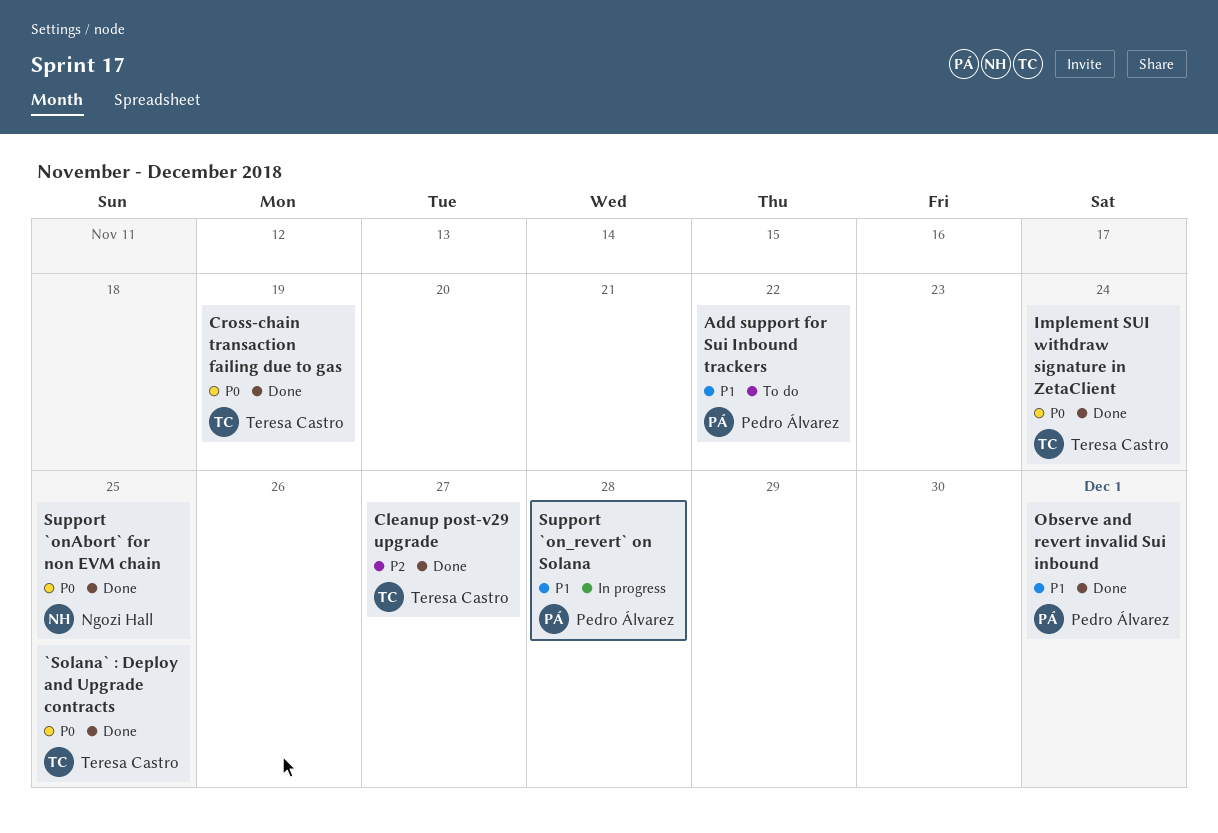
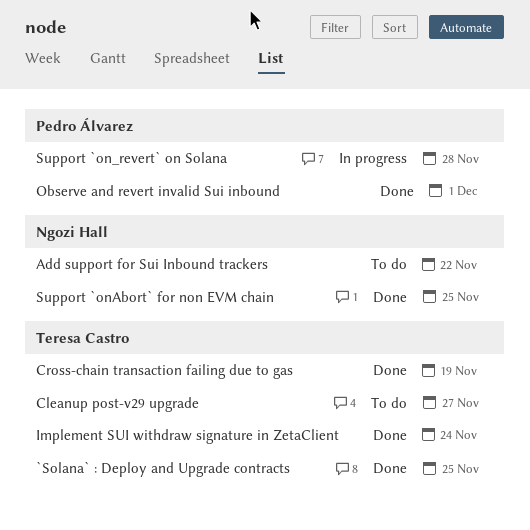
Add support for Sui Inbound trackers, owner: Pedro Álvarez -> Ngozi Hall
Cleanup post-v29 upgrade, status: Done -> To do

